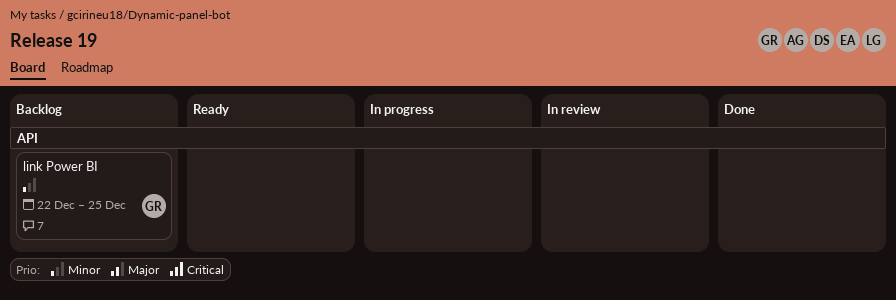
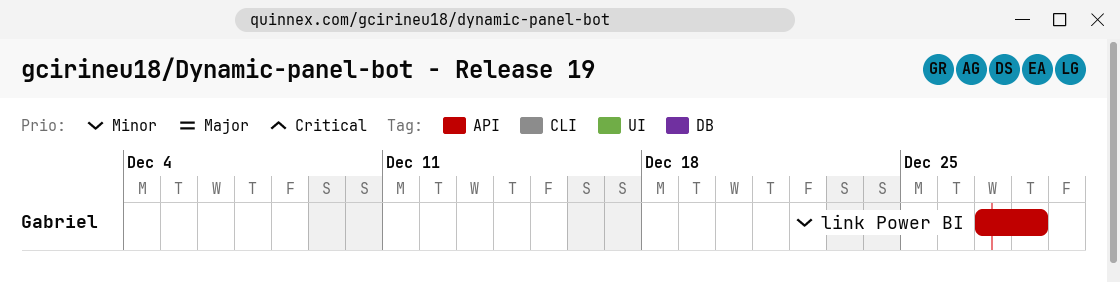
link Power BI, start: Dec 22 -> Dec 27
link Power BI, due: Dec 25 -> Dec 28

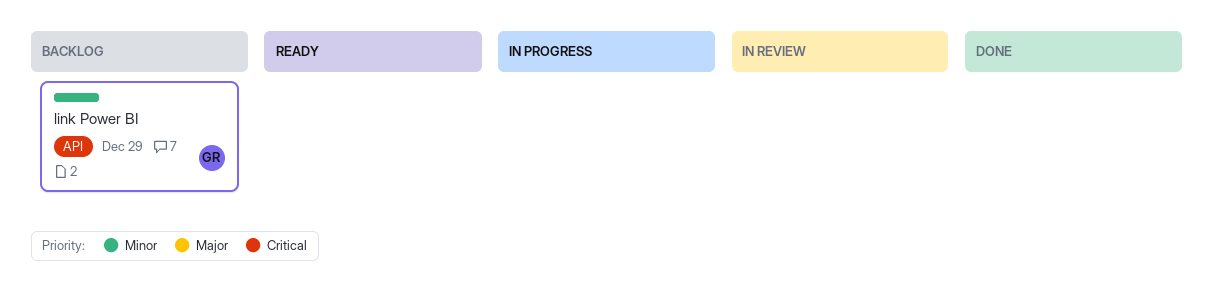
link Power BI, due: Dec 28 -> Dec 29

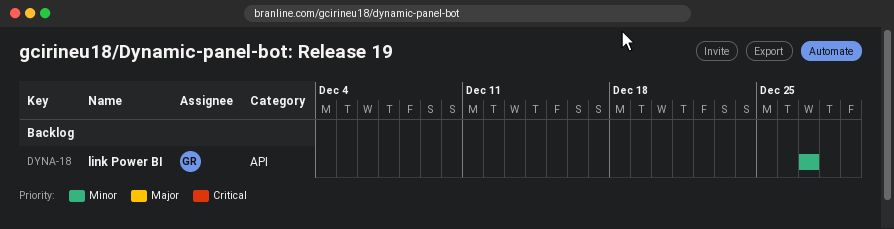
link Power BI, due: Dec 29 -> Dec 27

